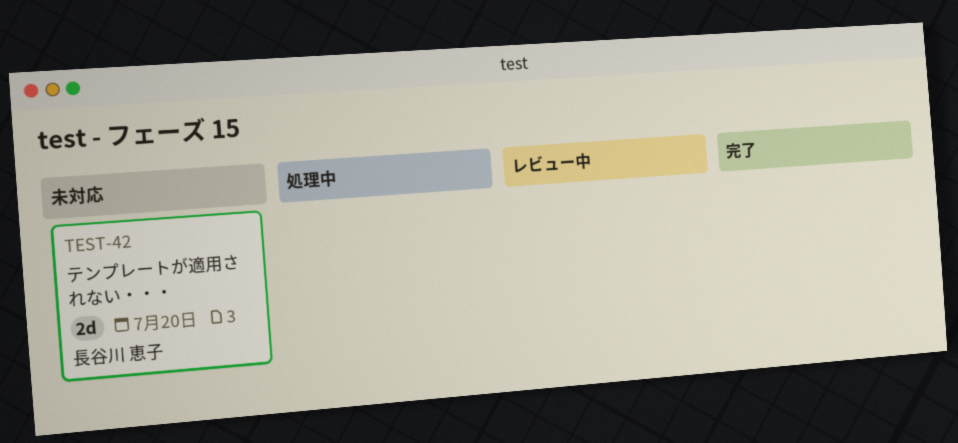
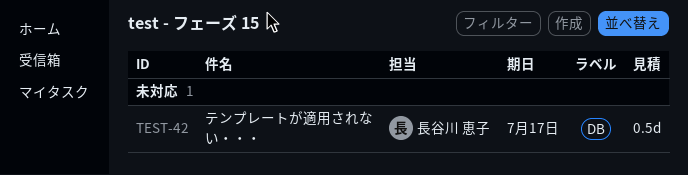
TEST-42, estimate: 2d -> 0.5d
TEST-42, due: Jul 20 -> Jul 17

